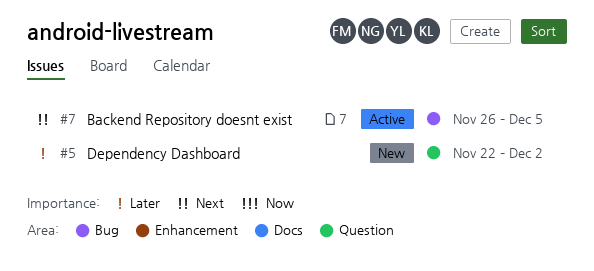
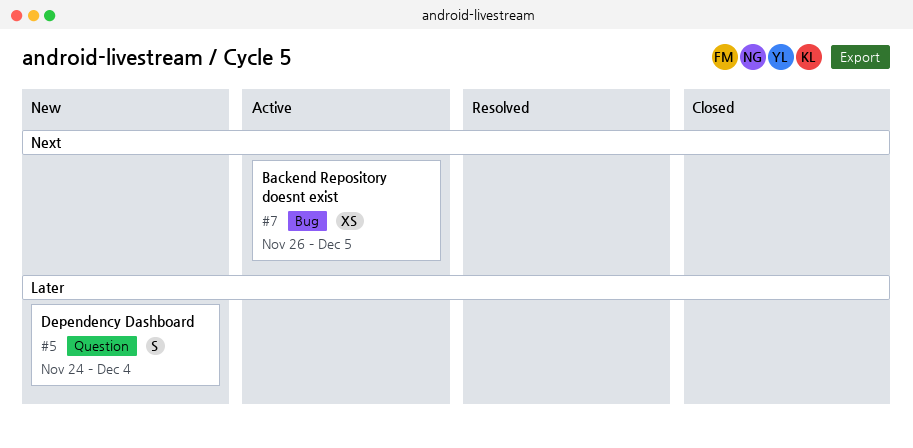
#5, start: Nov 22 -> Nov 24
#5, due: Dec 2 -> Dec 4

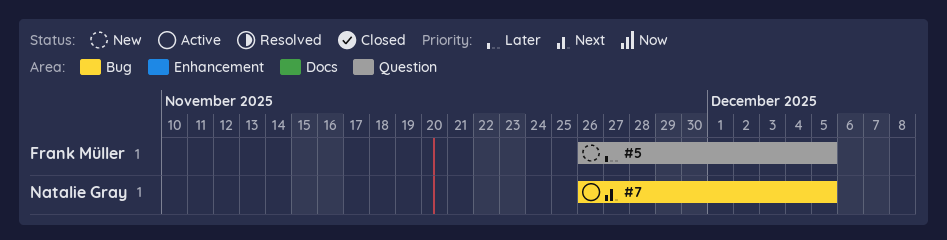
#5, start: Nov 24 -> Nov 26
#5, due: Dec 4 -> Dec 5

